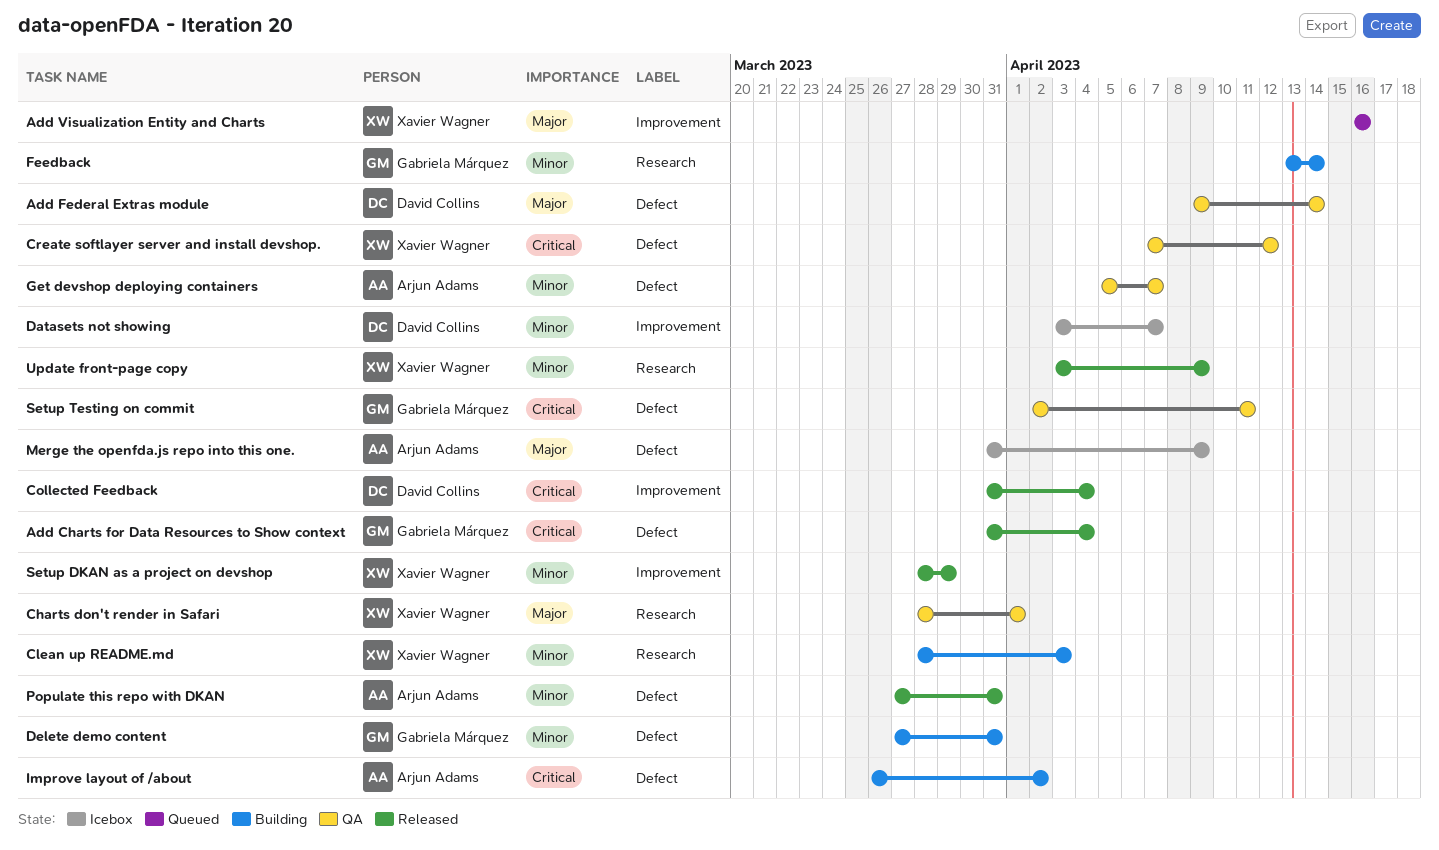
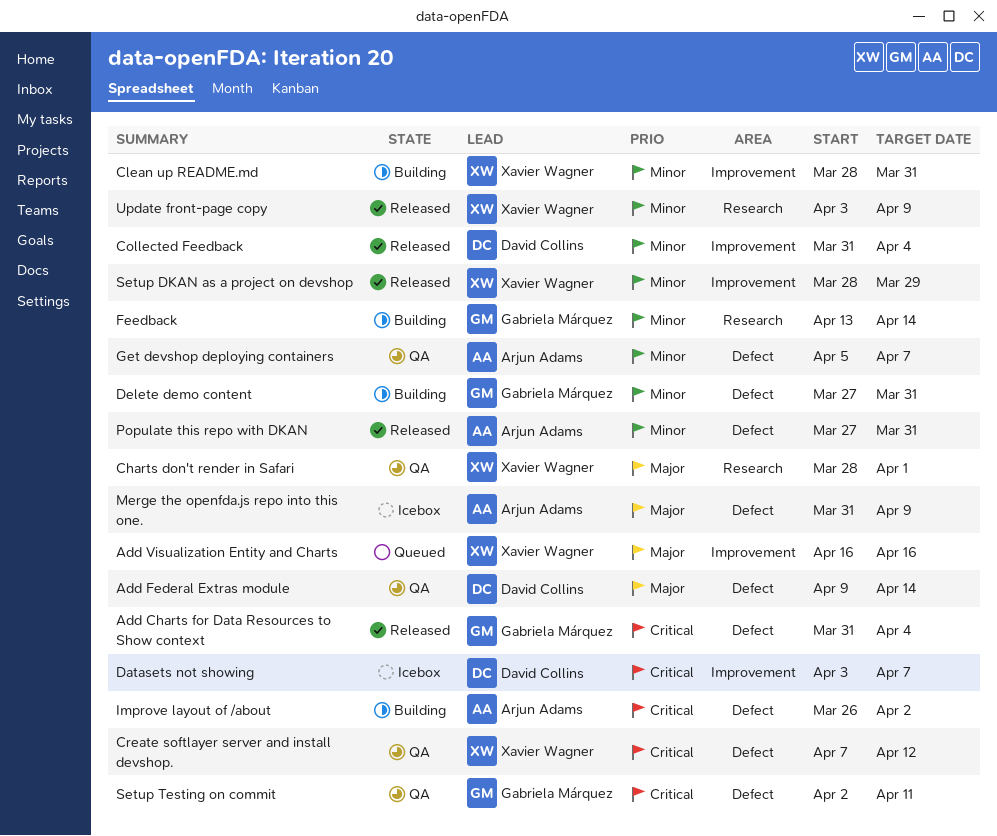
Clean up README.md, label: Research -> Improvement
Clean up README.md, due: Apr 3 -> Mar 31
Collected Feedback, priority: Critical -> Minor
Datasets not showing, priority: Minor -> Critical

